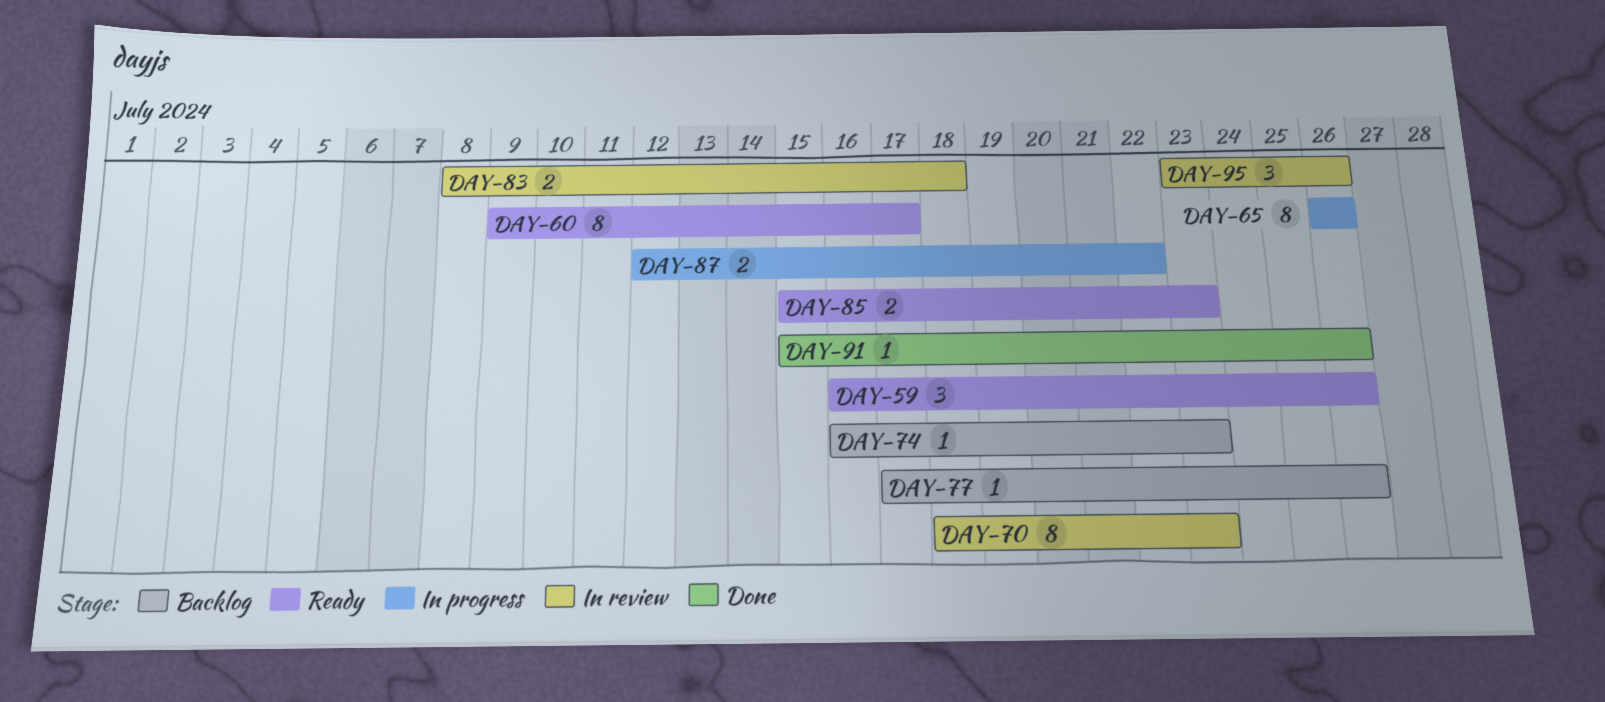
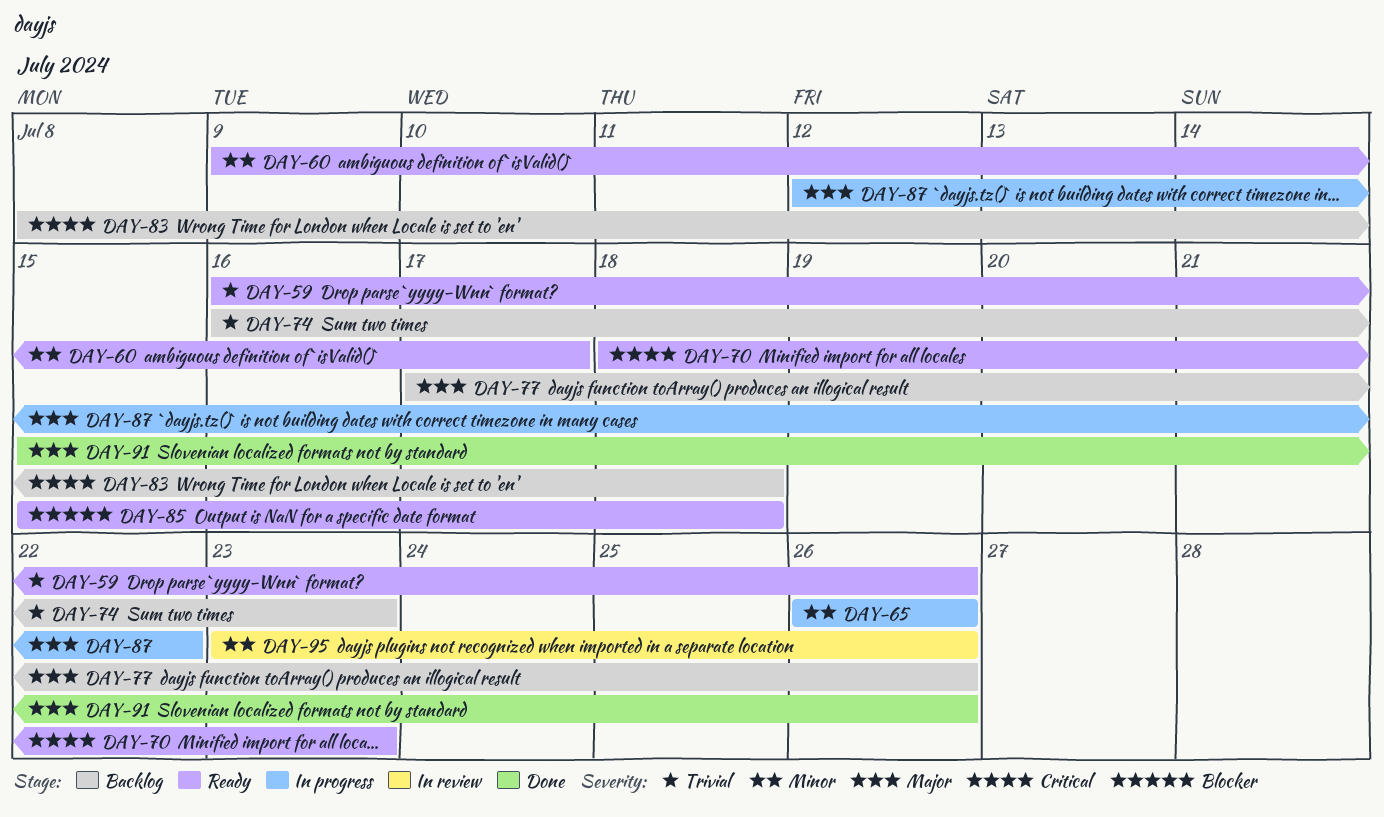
DAY-70, status: In review -> Ready
DAY-83, status: In review -> Backlog
DAY-85, due: Jul 23 -> Jul 18

